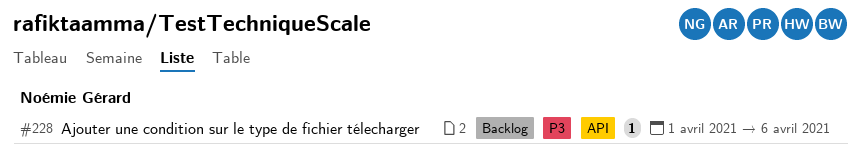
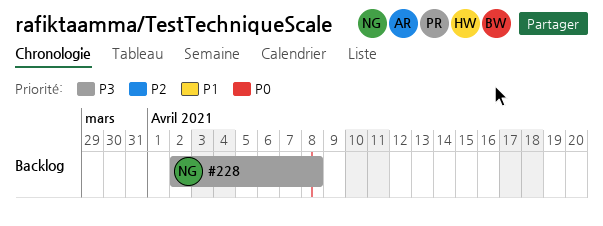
#228, start: Apr 1 -> Apr 2
#228, due: Apr 6 -> Apr 8

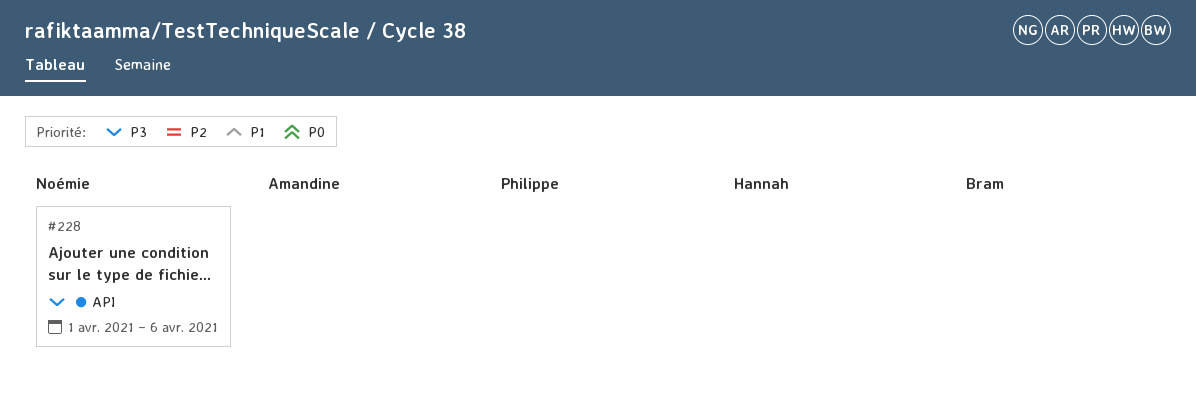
#228, start: Apr 2 -> Apr 1
#228, due: Apr 8 -> Apr 6

